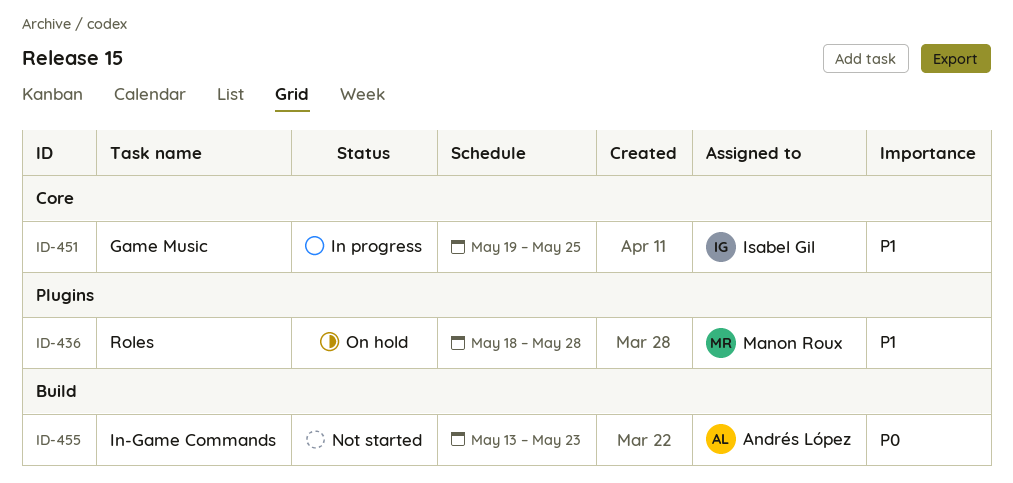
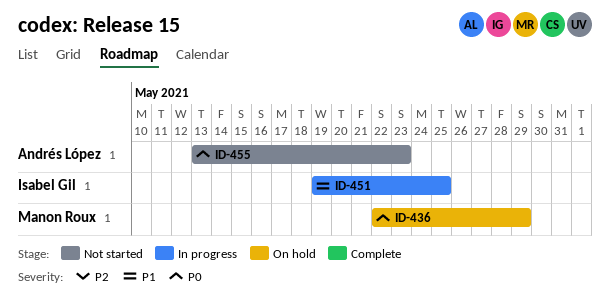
ID-436, priority: P1 -> P0
ID-436, start: May 18 -> May 22
ID-436, due: May 28 -> May 29

